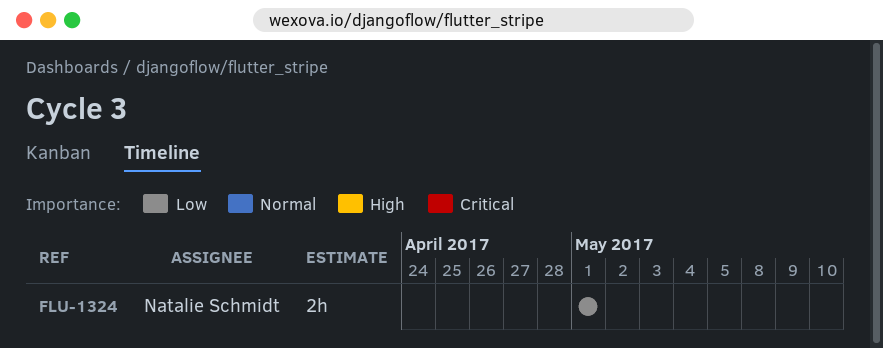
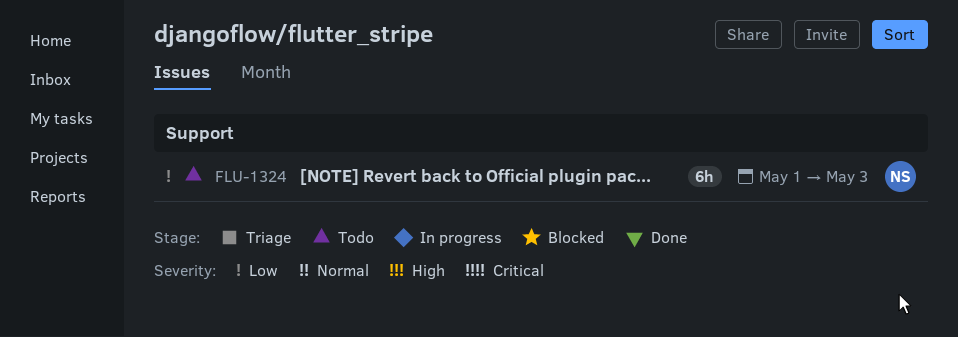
FLU-1324, estimate: 2h -> 6h
FLU-1324, due: May 1 -> May 3

